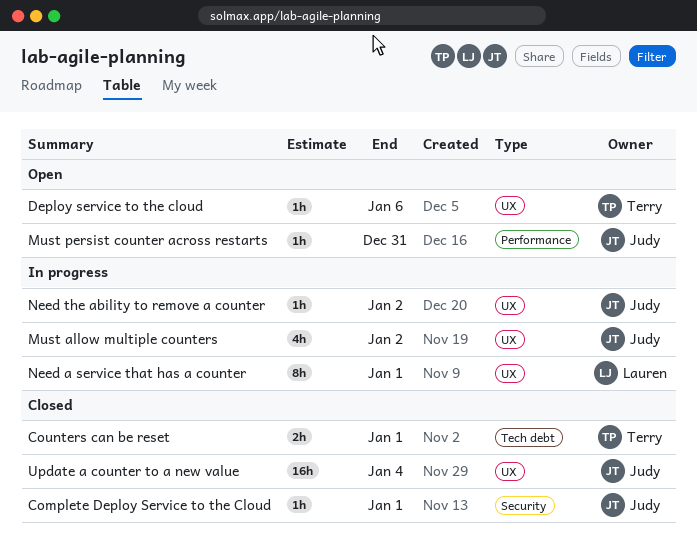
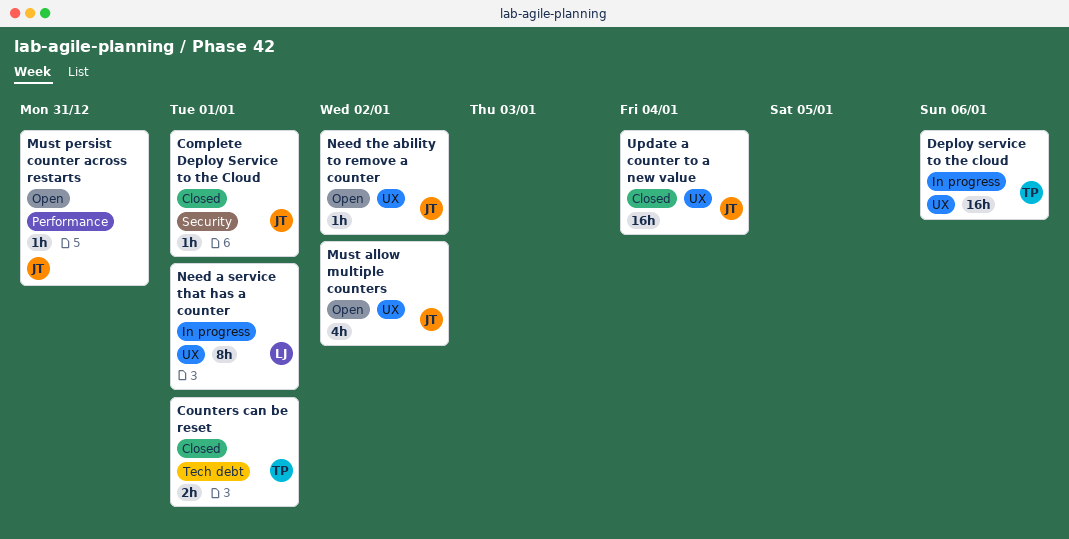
Deploy service to the cloud, status: Open -> In progress
Deploy service to the cloud, estimate: 1h -> 16h
Must allow multiple counters, status: In progress -> Open
Need the ability to remove a counter, status: In progress -> Open

